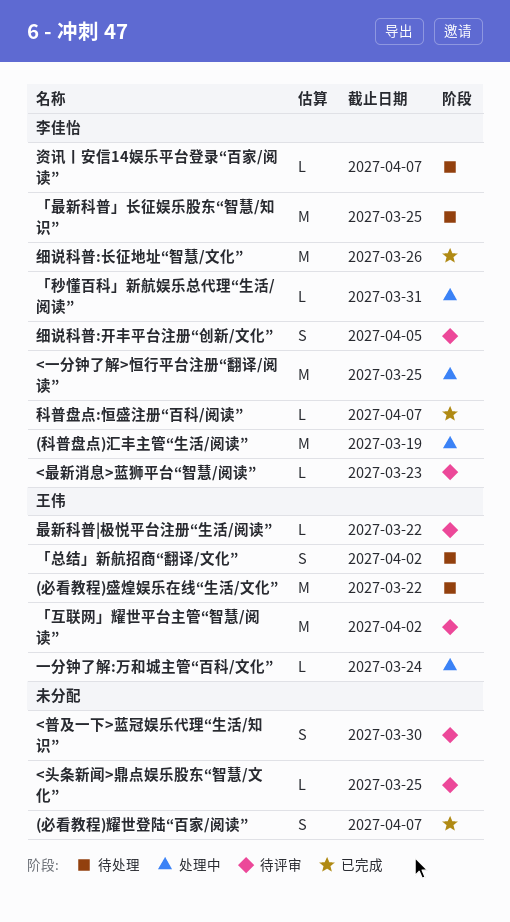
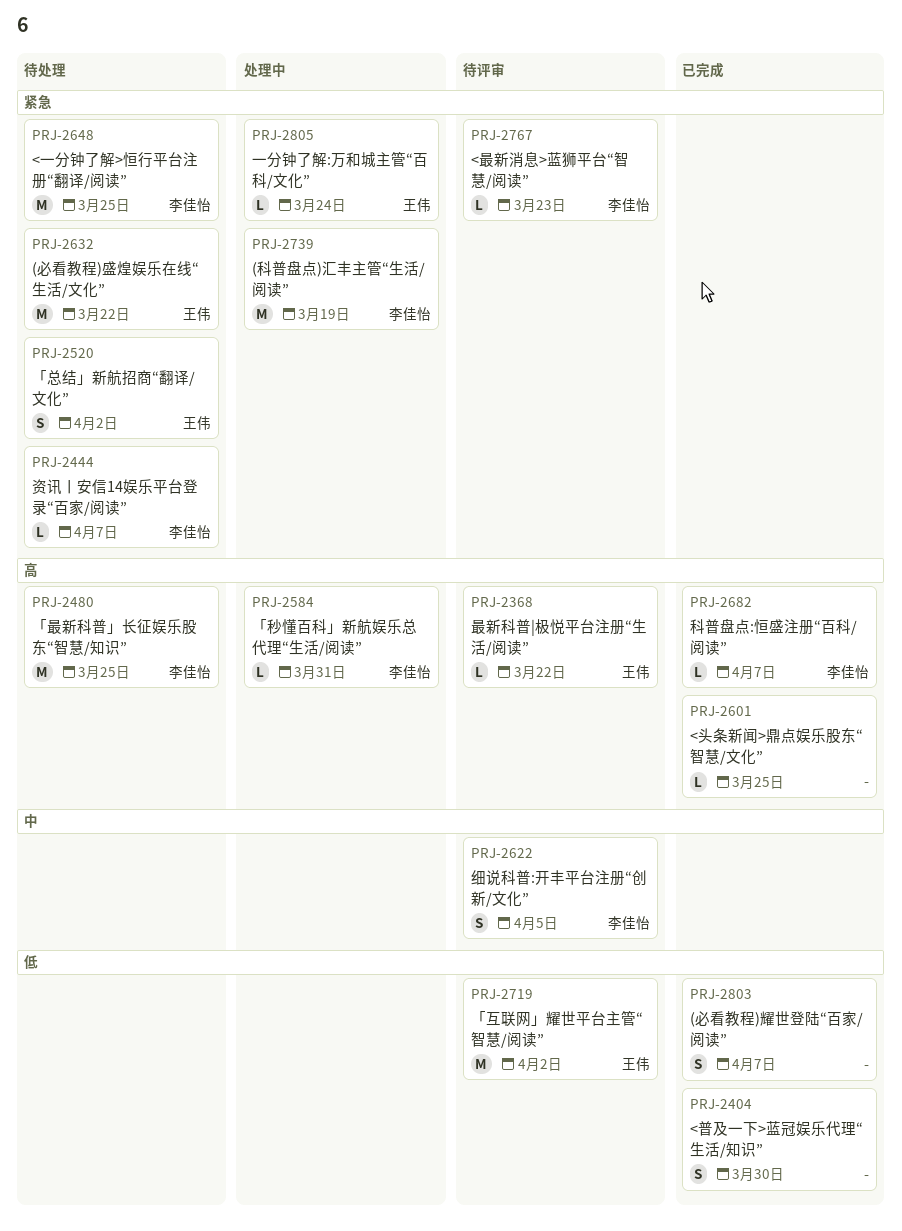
<一分钟了解>恒行平台注册“翻译/阅读”, status: 处理中 -> 待处理
<头条新闻>鼎点娱乐股东“智慧/文化”, status: 待评审 -> 已完成
<普及一下>蓝冠娱乐代理“生活/知识”, status: 待评审 -> 已完成
细说科普:长征地址“智慧/文化”: present -> none

